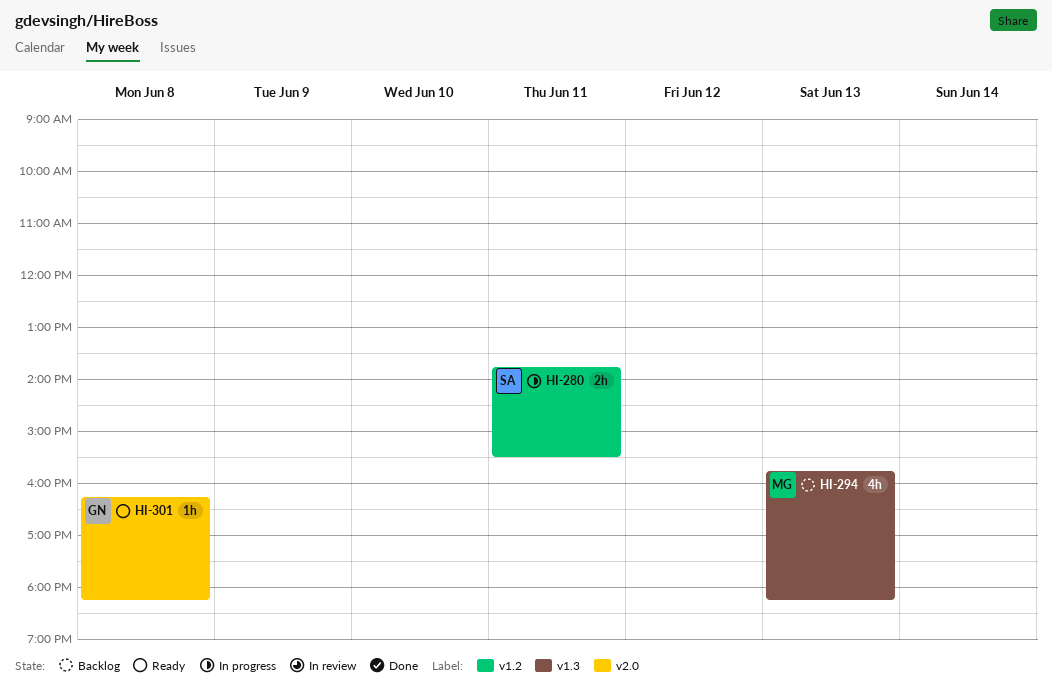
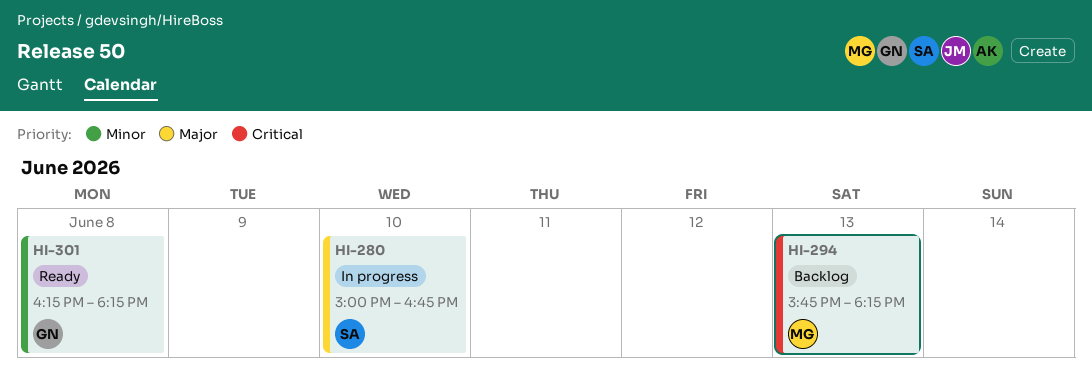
HI-280, day: Jun 11 -> Jun 10
HI-280, begins: 13:45 -> 15:00
HI-280, ends: 15:30 -> 16:45

